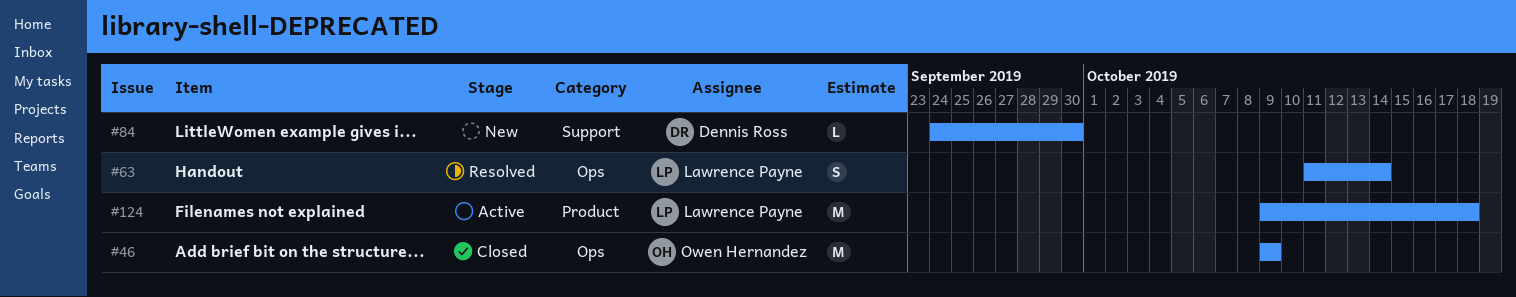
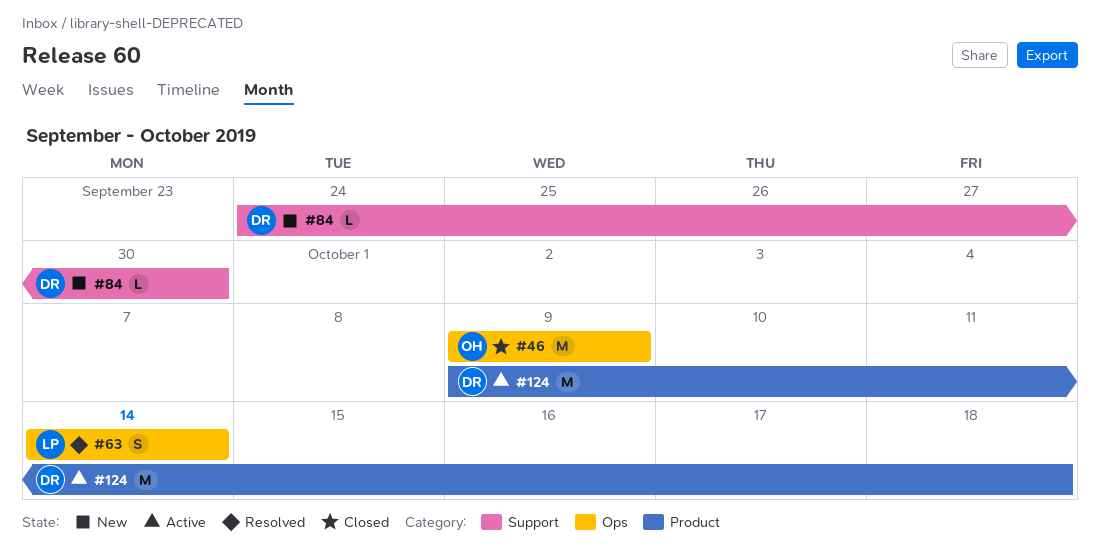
#63, start: Oct 11 -> Oct 14
#124, owner: Lawrence Payne -> Dennis Ross

